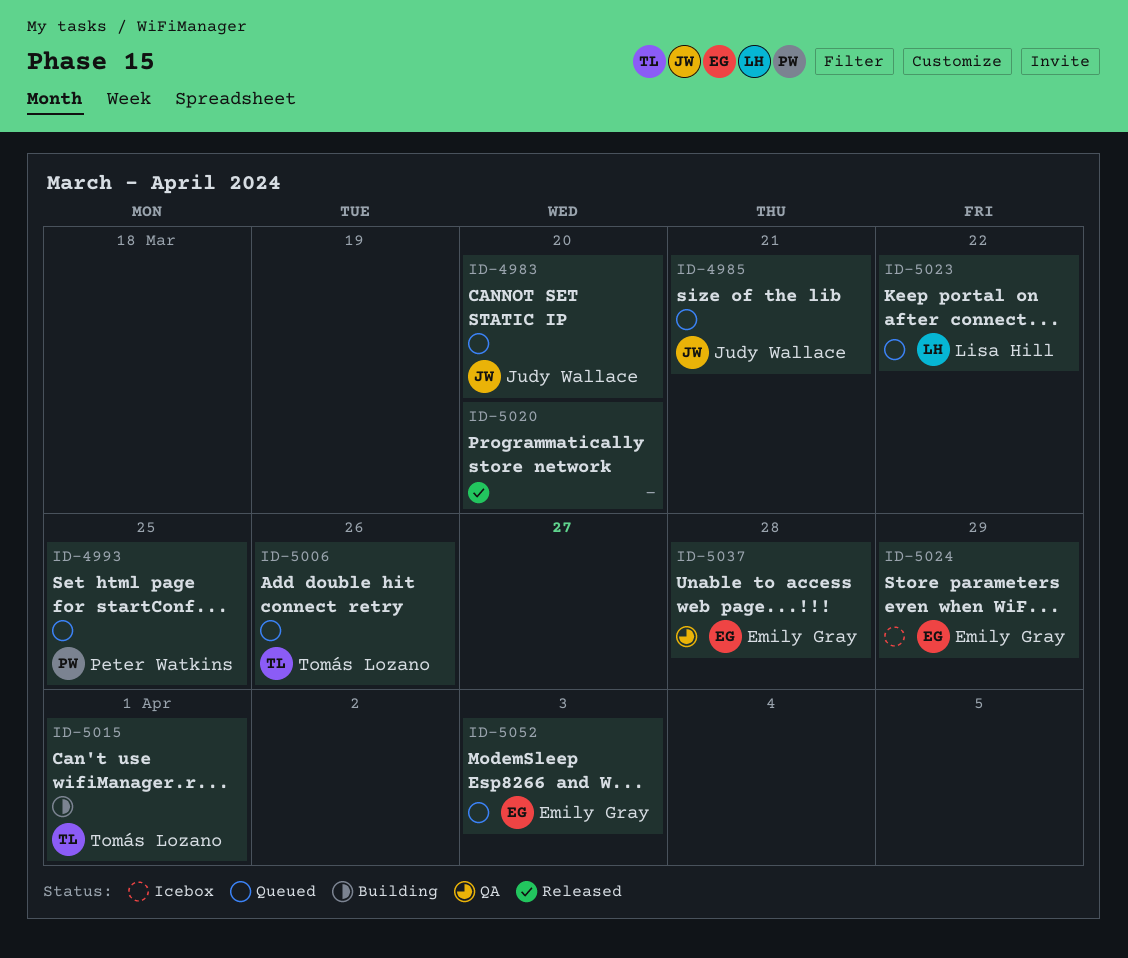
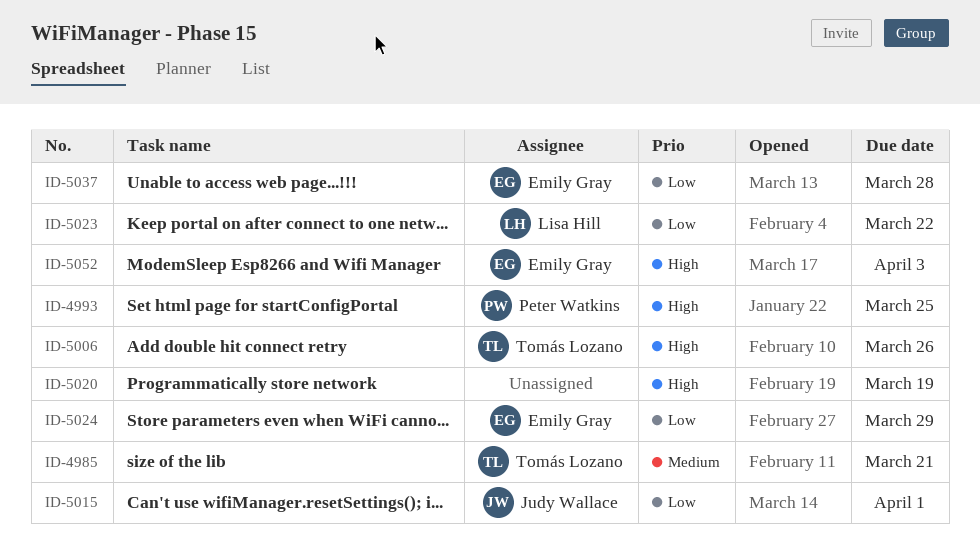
ID-4983: present -> none
ID-4985, owner: Judy Wallace -> Tomás Lozano
ID-5015, owner: Tomás Lozano -> Judy Wallace
ID-5020, due: Mar 20 -> Mar 19

